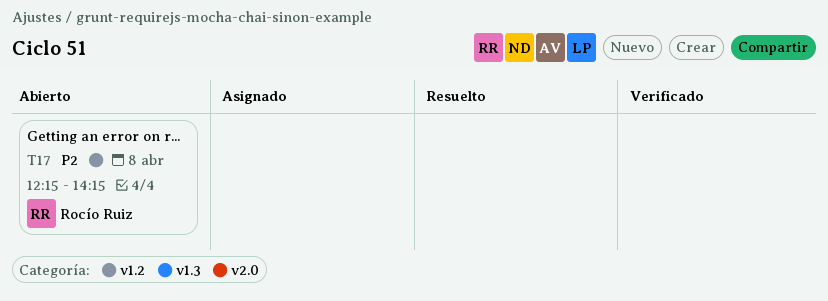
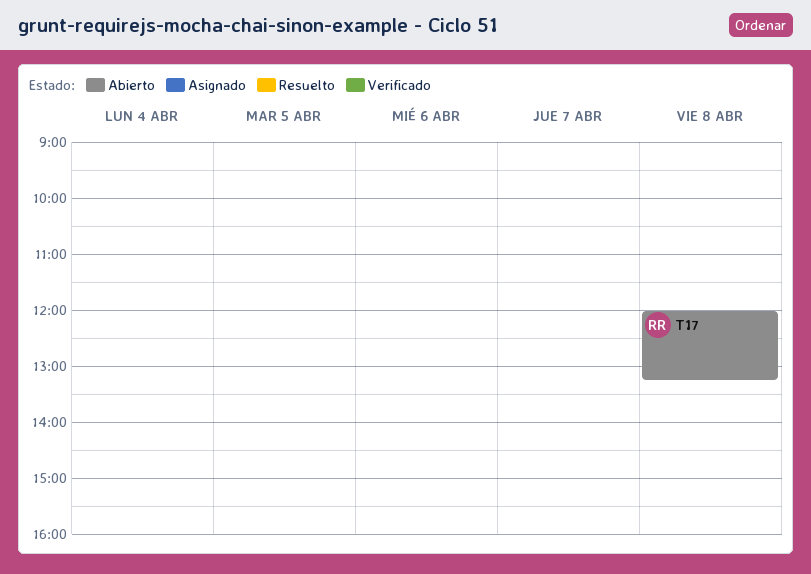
T17, begins: 12:15 -> 12:00
T17, ends: 14:15 -> 13:15

